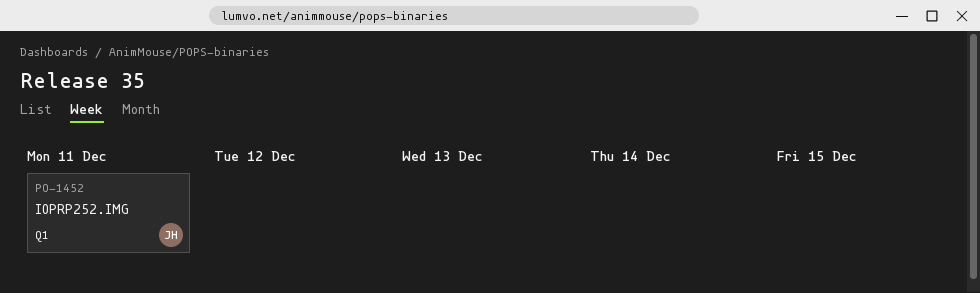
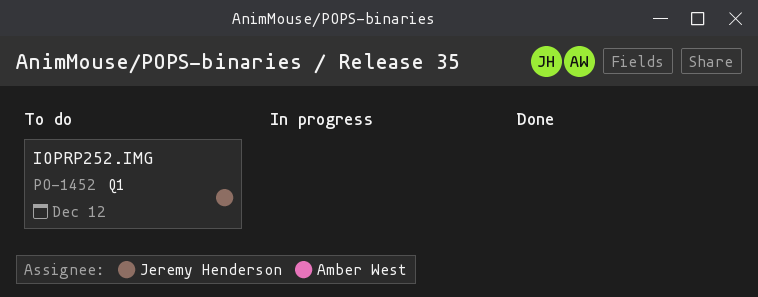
PO-1452, due: Dec 11 -> Dec 12

